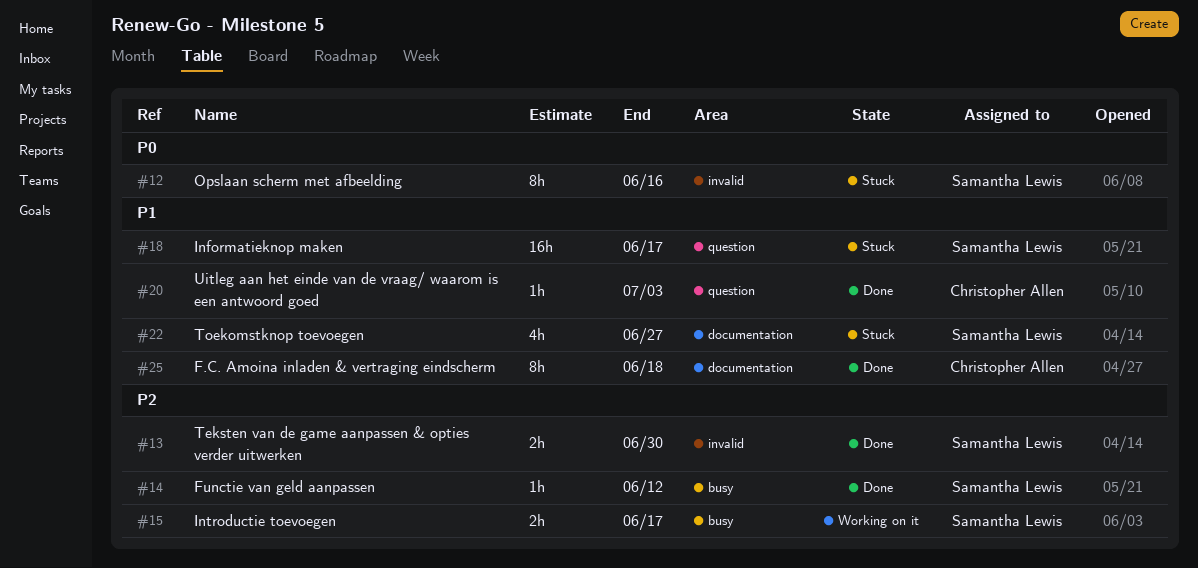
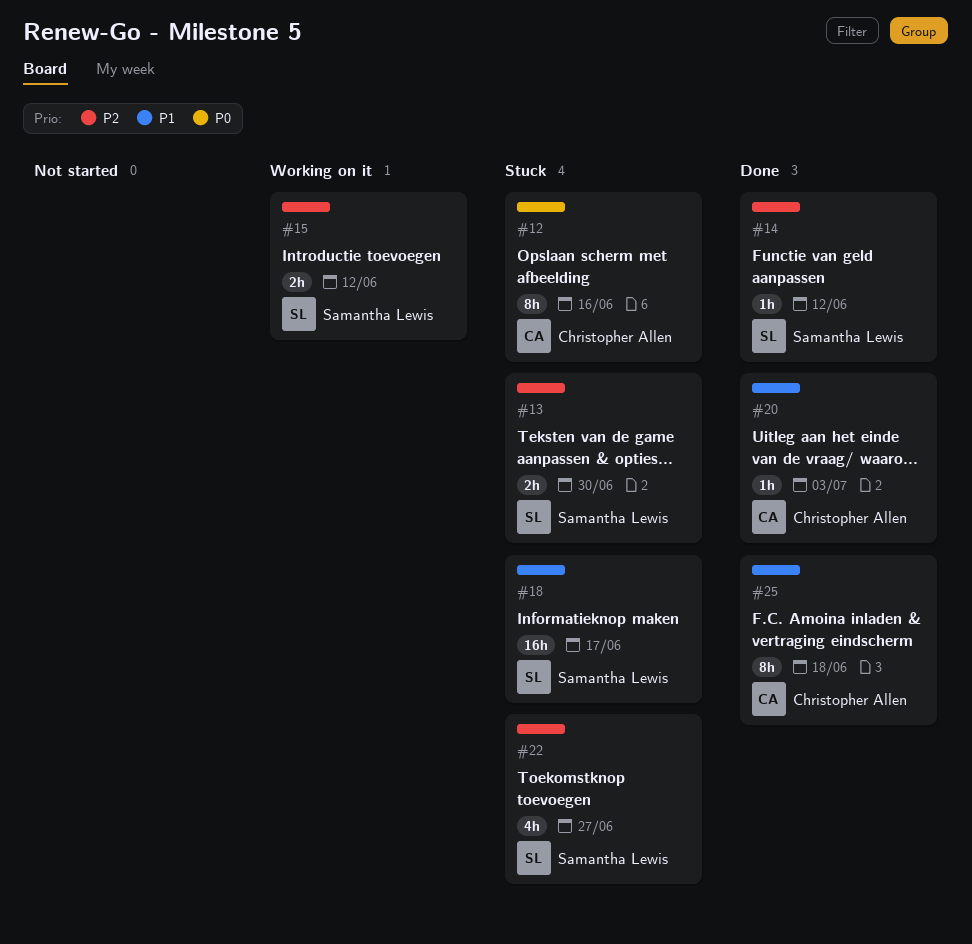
#12, owner: Samantha Lewis -> Christopher Allen
#13, status: Done -> Stuck
#15, due: Jun 17 -> Jun 12
#22, priority: P1 -> P2

